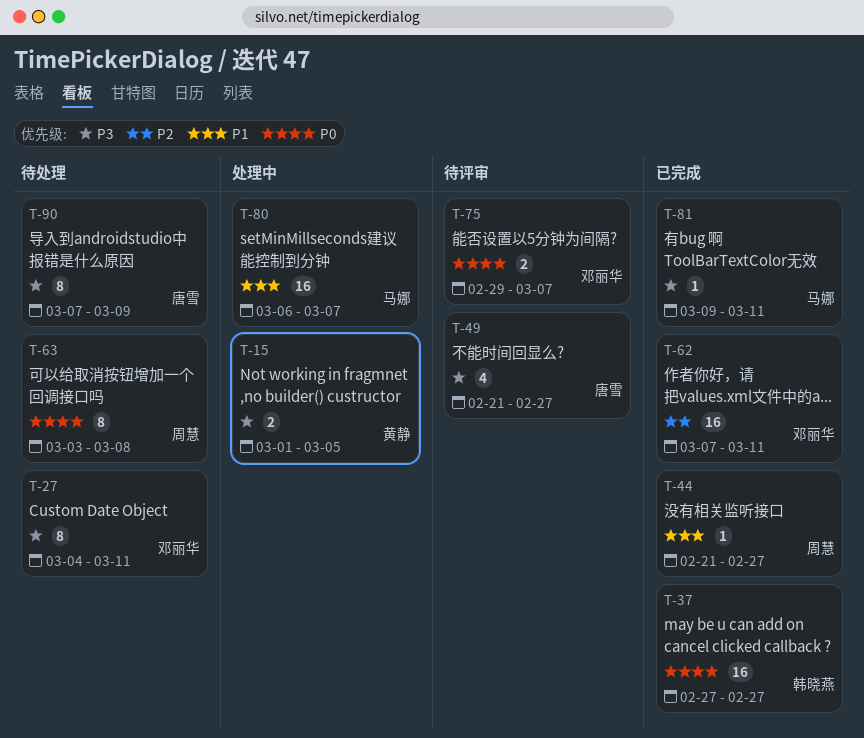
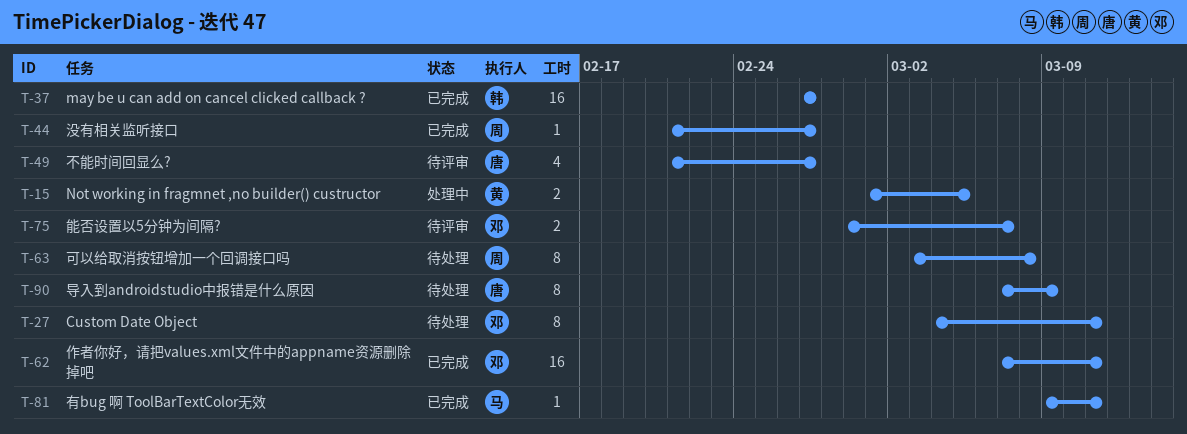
T-80: present -> none

